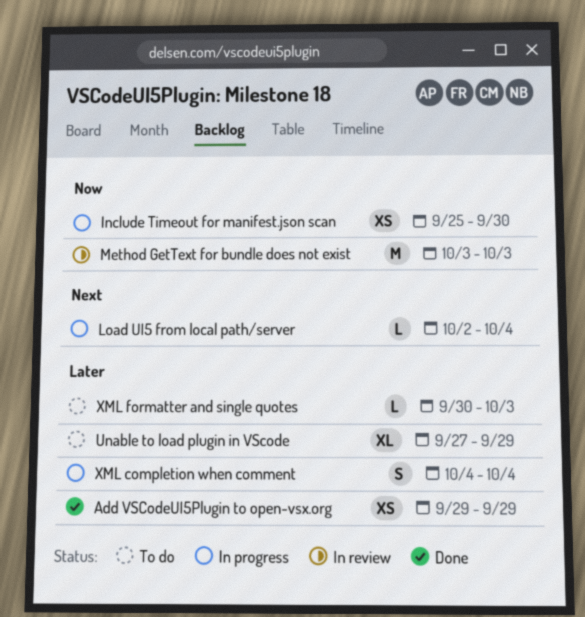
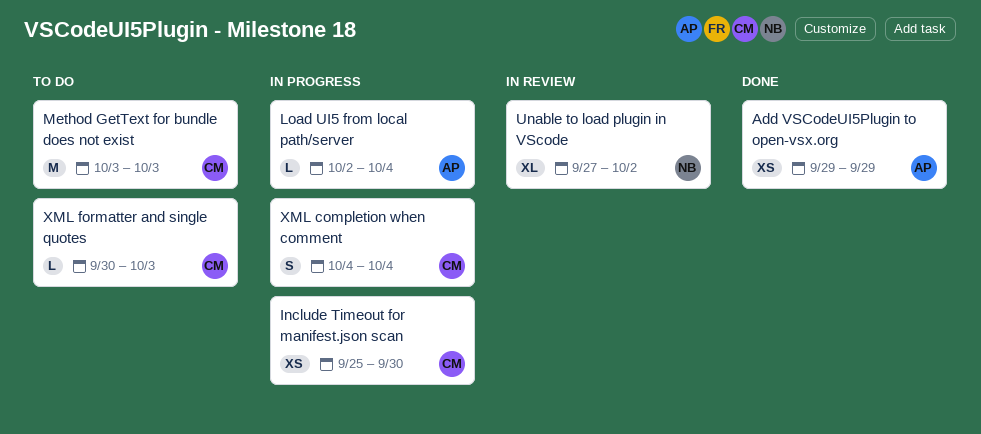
Method GetText for bundle does not exist, status: In review -> To do
Unable to load plugin in VScode, status: To do -> In review
Unable to load plugin in VScode, due: Sep 29 -> Oct 2

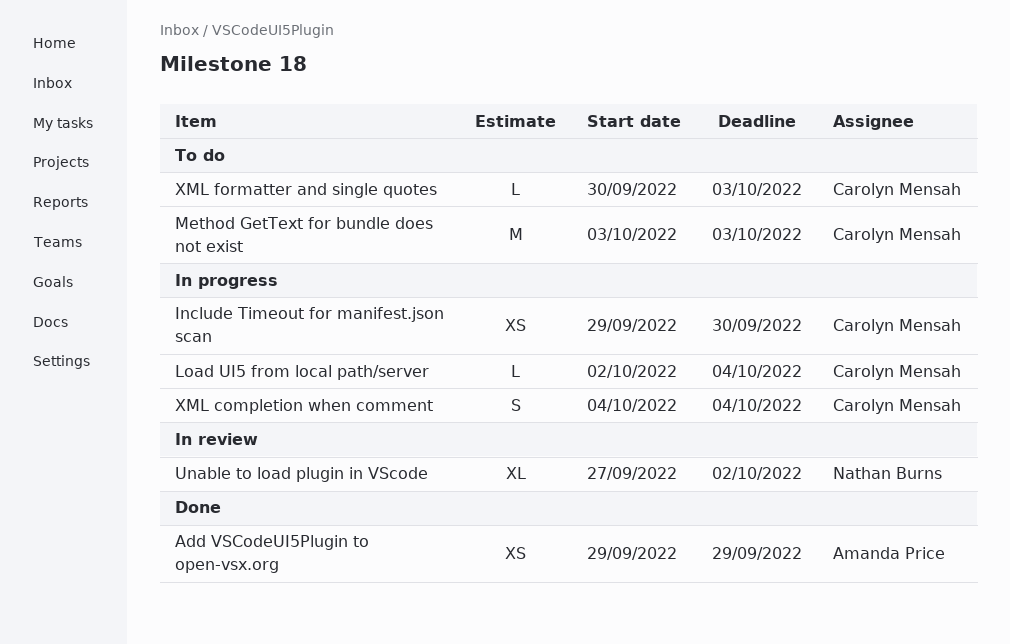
Include Timeout for manifest.json scan, start: Sep 25 -> Sep 29
Load UI5 from local path/server, owner: Amanda Price -> Carolyn Mensah

